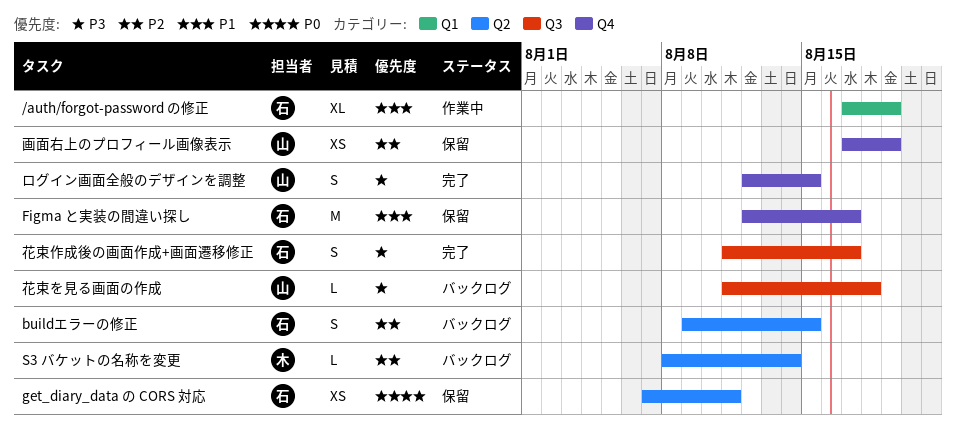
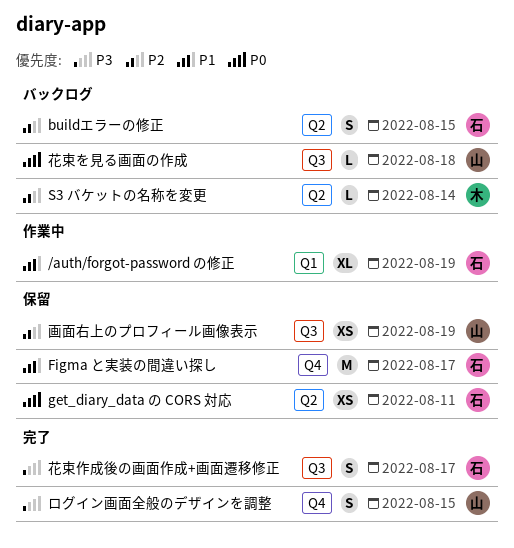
画面右上のプロフィール画像表示, label: Q4 -> Q3
花束を見る画面の作成, priority: P3 -> P0

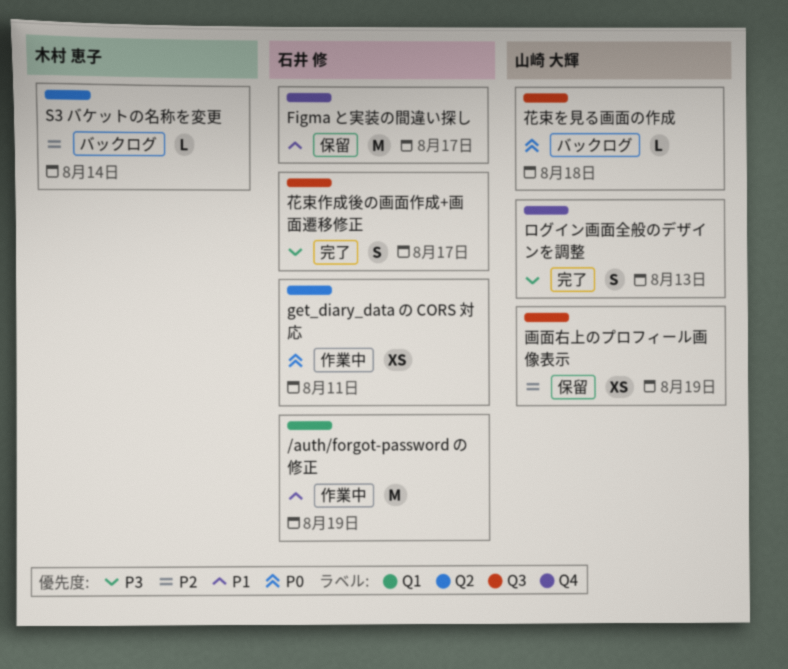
/auth/forgot-password の修正, estimate: XL -> M
buildエラーの修正: present -> none
get_diary_data の CORS 対応, status: 保留 -> 作業中
ログイン画面全般のデザインを調整, due: Aug 15 -> Aug 13

